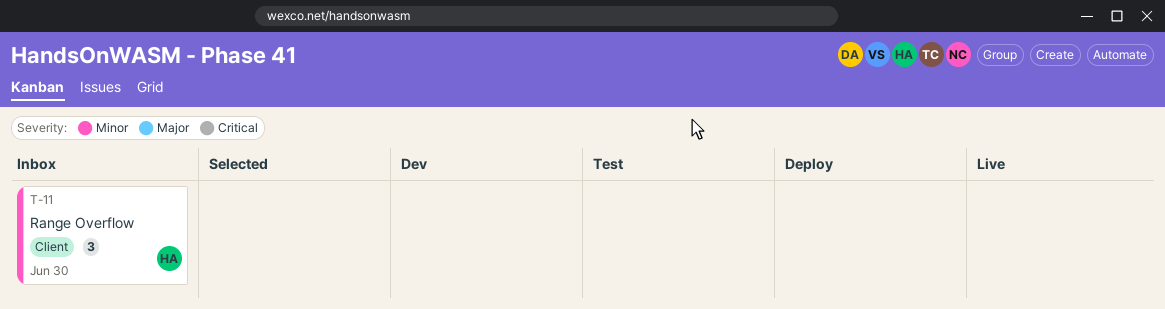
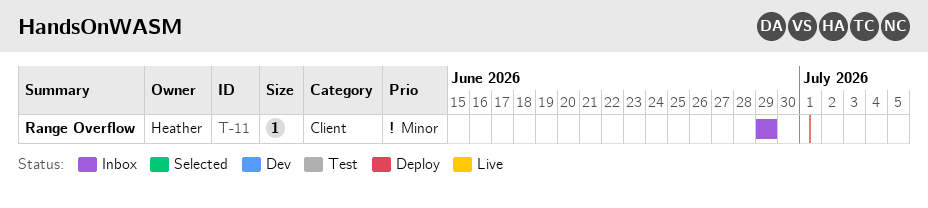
T-11, estimate: 3 -> 1
T-11, due: Jun 30 -> Jun 29

